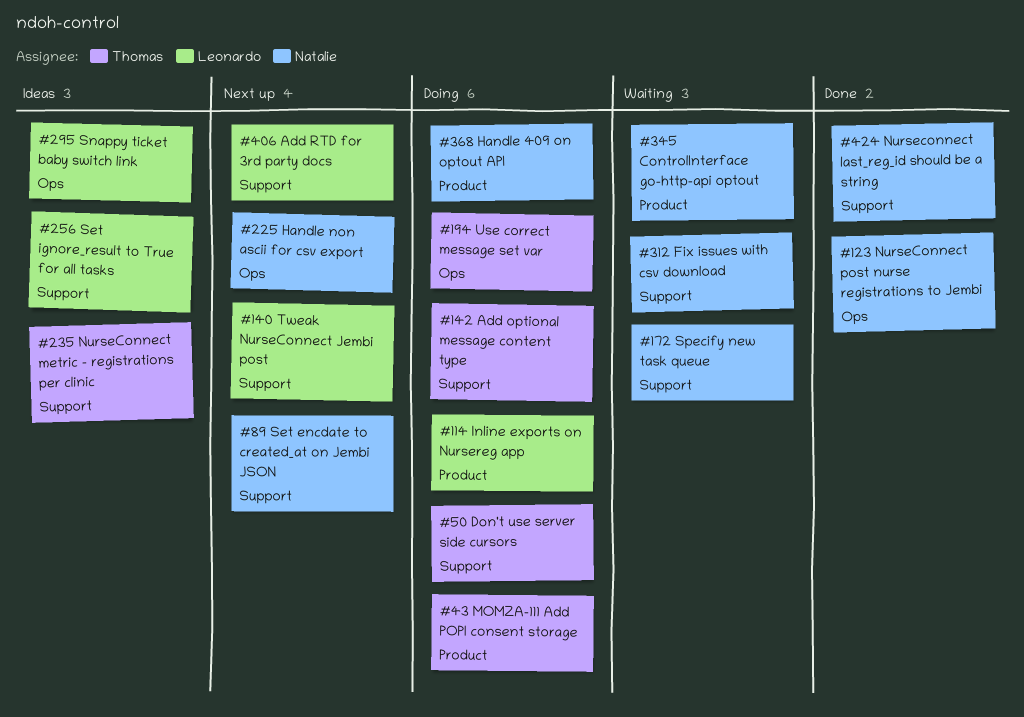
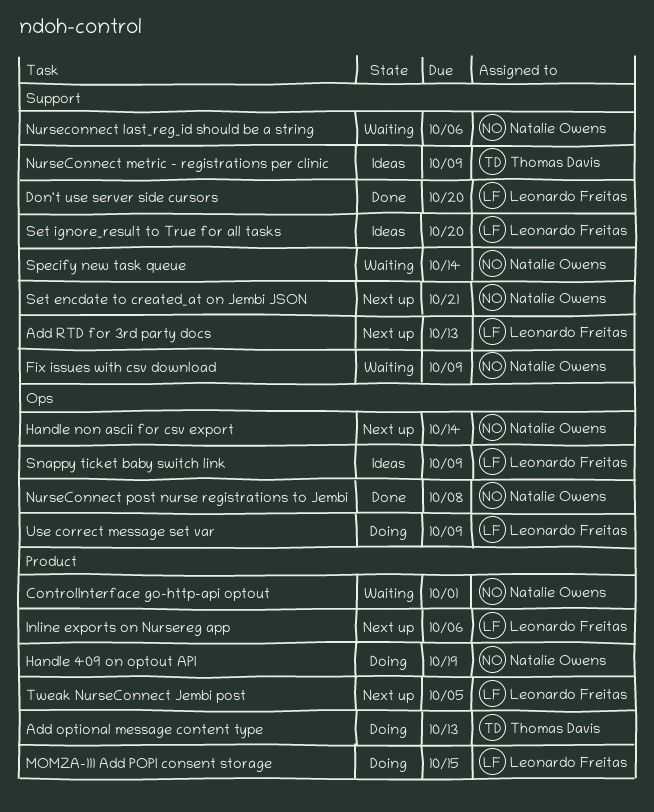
Add optional message content type, label: Support -> Product
Don't use server side cursors, status: Doing -> Done
Don't use server side cursors, owner: Thomas Davis -> Leonardo Freitas
Inline exports on Nursereg app, status: Doing -> Next up
MOMZA-111 Add POPI consent storage, owner: Thomas Davis -> Leonardo Freitas
Nurseconnect last_reg_id should be a string, status: Done -> Waiting
Tweak NurseConnect Jembi post, label: Support -> Product
Use correct message set var, owner: Thomas Davis -> Leonardo Freitas

